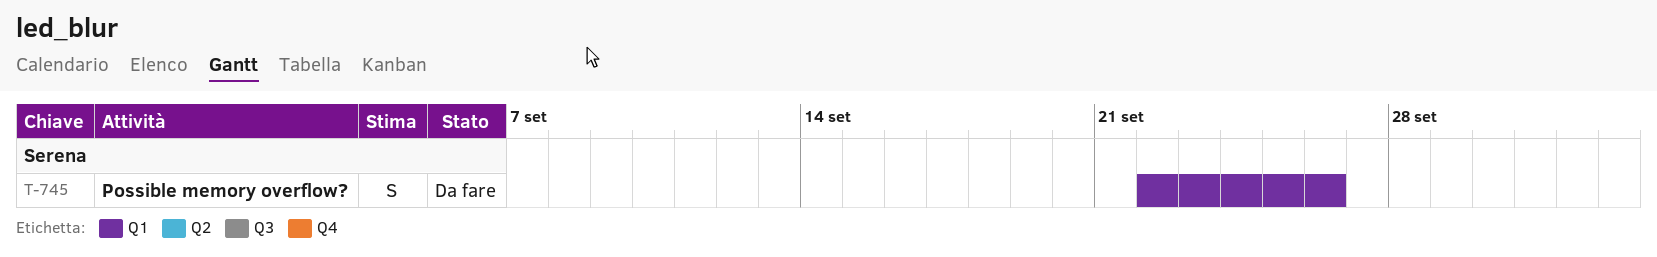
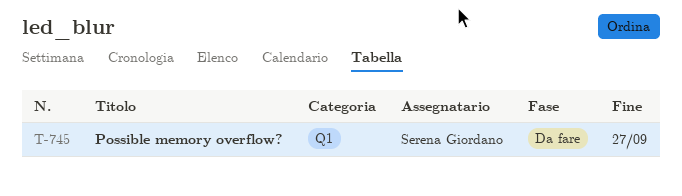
T-745, due: Sep 26 -> Sep 27

